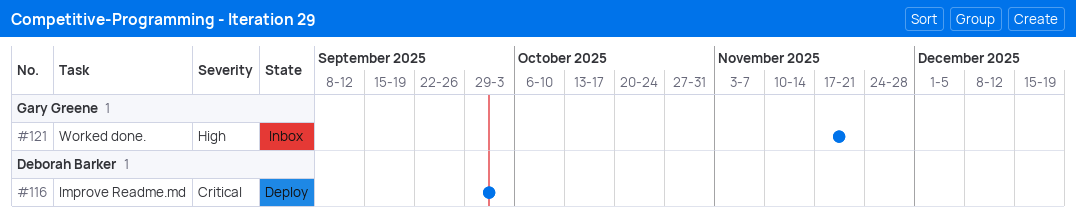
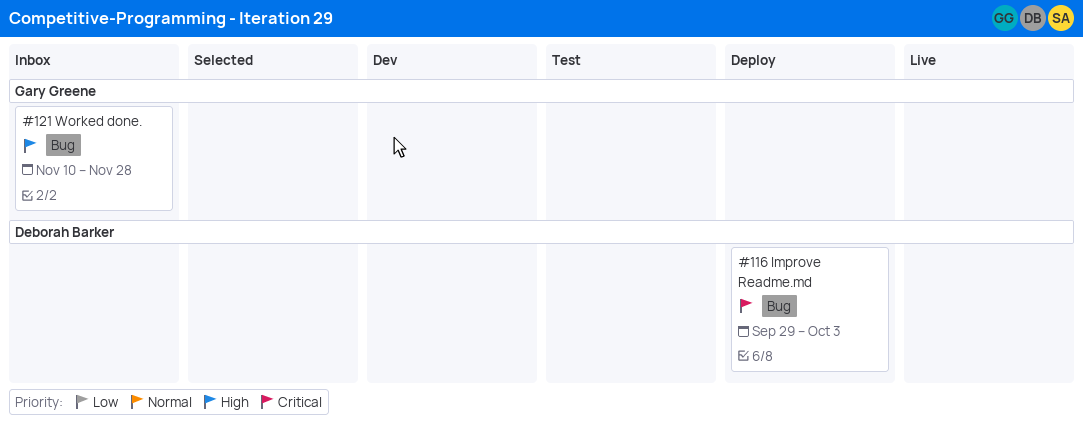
#121, start: Nov 17 -> Nov 10
#121, due: Nov 21 -> Nov 28

